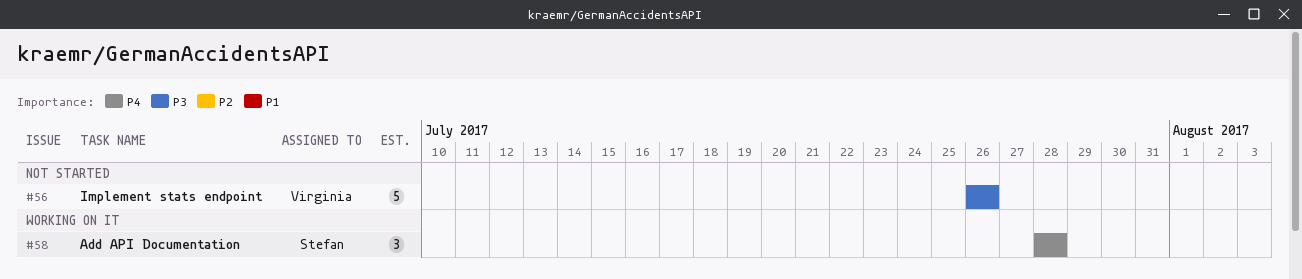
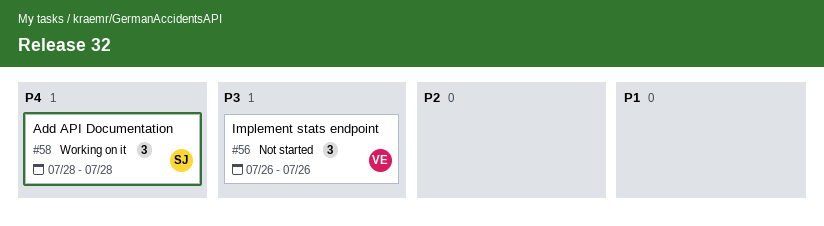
#56, estimate: 5 -> 3

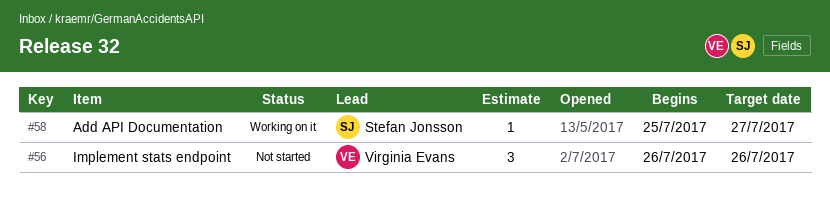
#58, estimate: 3 -> 1
#58, start: Jul 28 -> Jul 25
#58, due: Jul 28 -> Jul 27

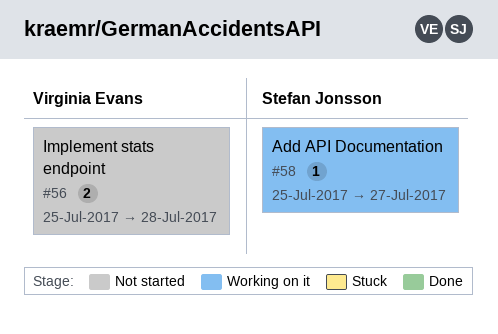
#56, estimate: 3 -> 2
#56, start: Jul 26 -> Jul 25
#56, due: Jul 26 -> Jul 28

